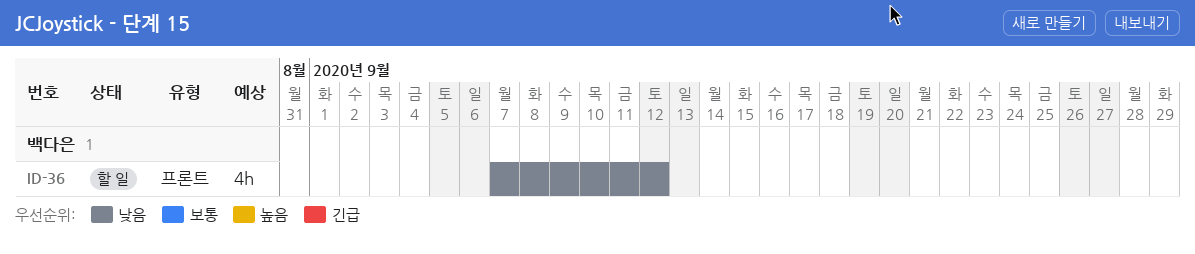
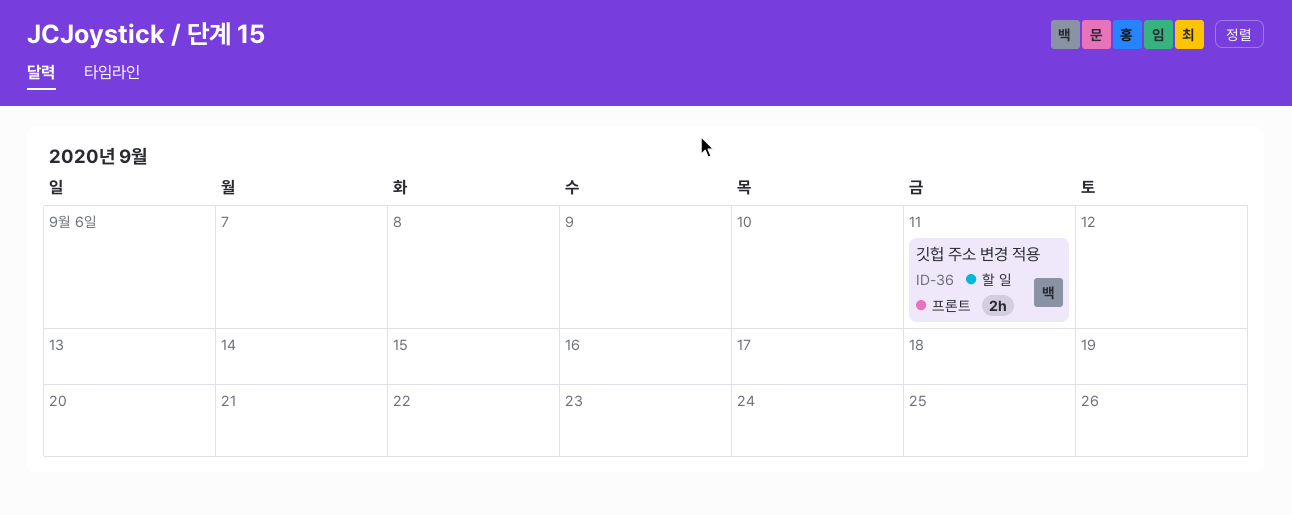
ID-36, estimate: 4h -> 2h
ID-36, due: Sep 12 -> Sep 11

